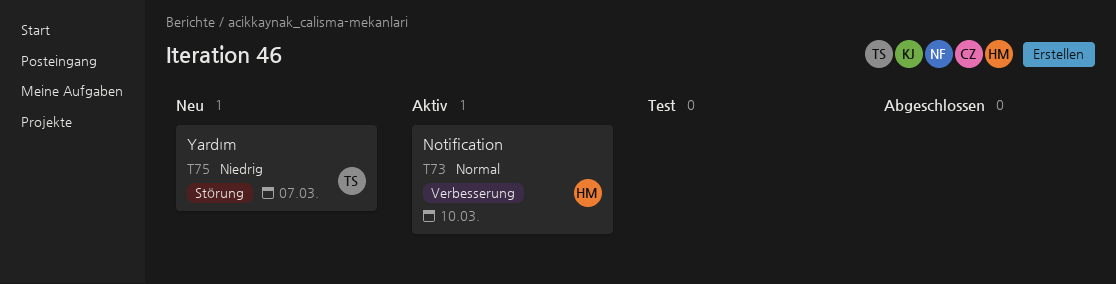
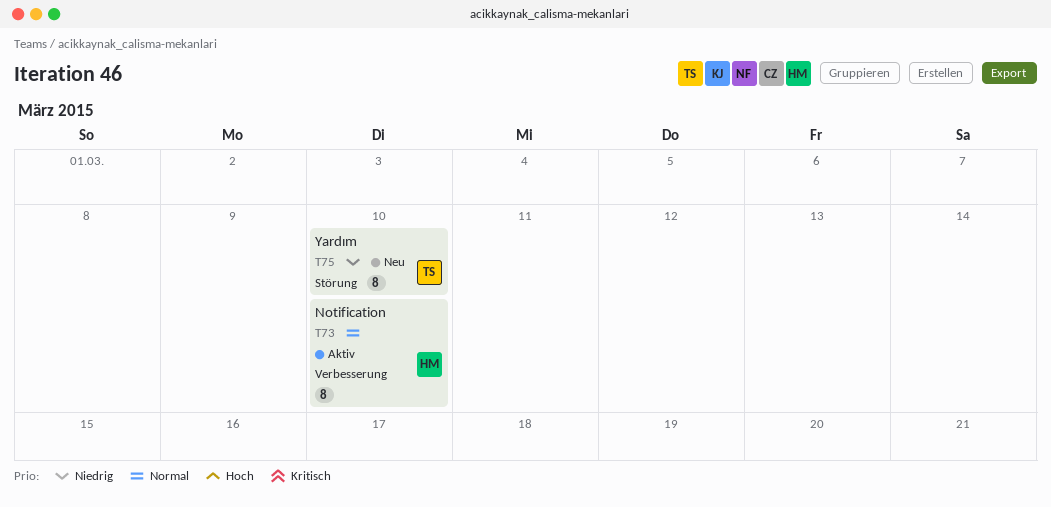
T75, due: Mar 7 -> Mar 10

